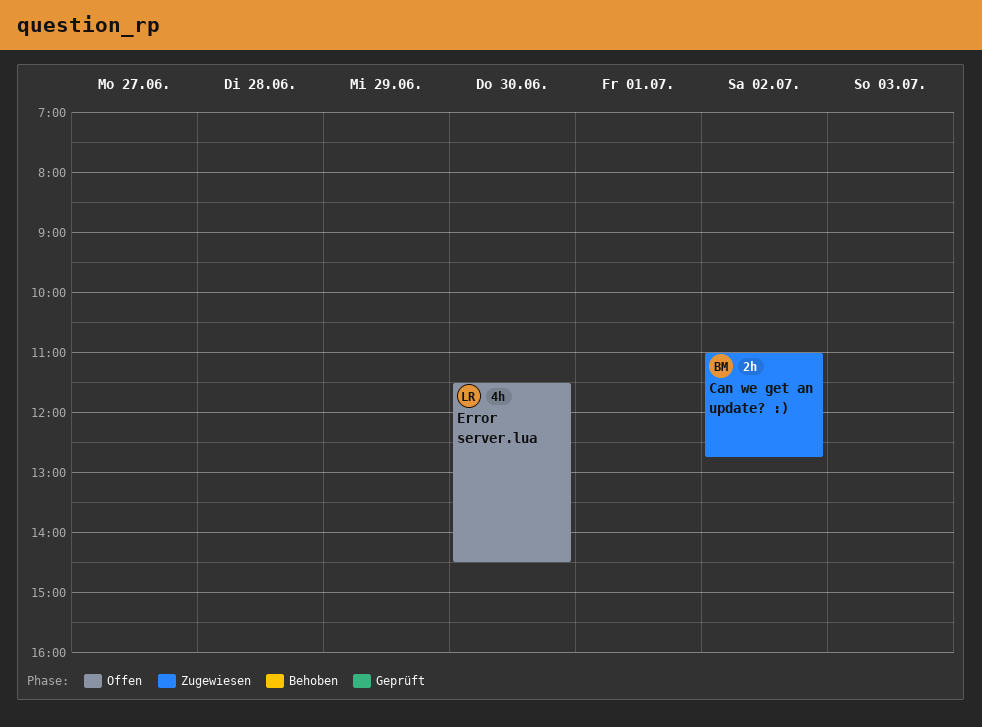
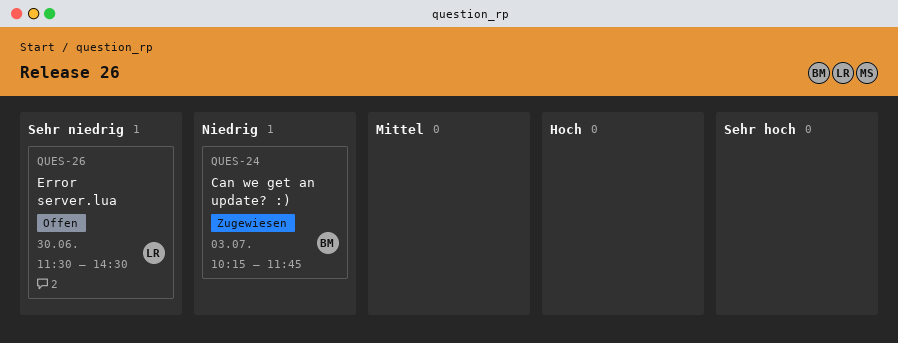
Can we get an update? :), day: Jul 2 -> Jul 3
Can we get an update? :), begins: 11:00 -> 10:15
Can we get an update? :), ends: 12:45 -> 11:45

